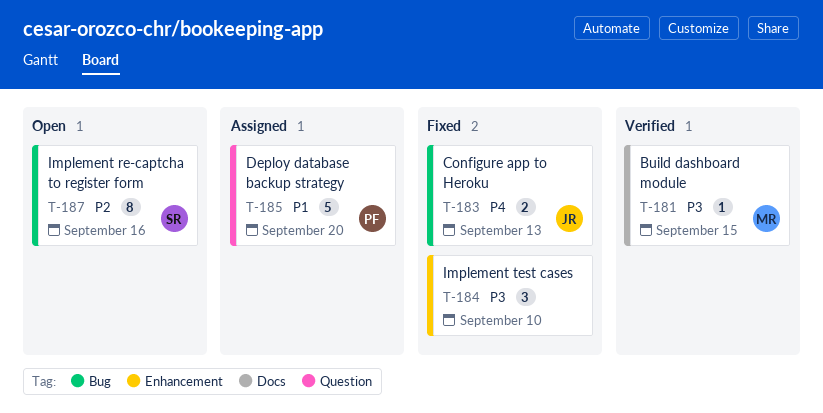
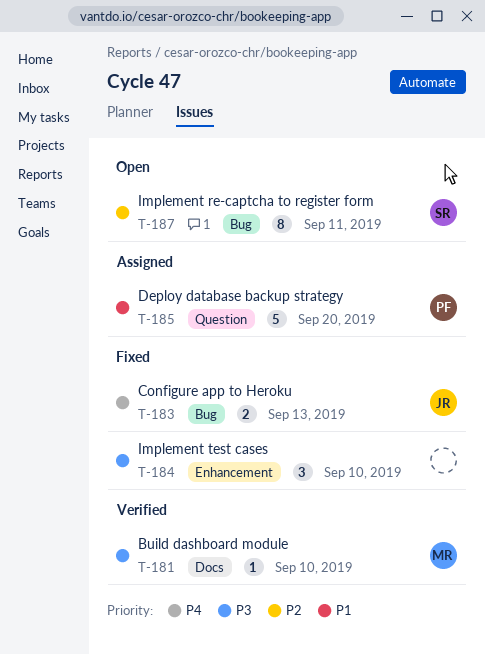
T-181, due: Sep 15 -> Sep 10
T-187, due: Sep 16 -> Sep 11

